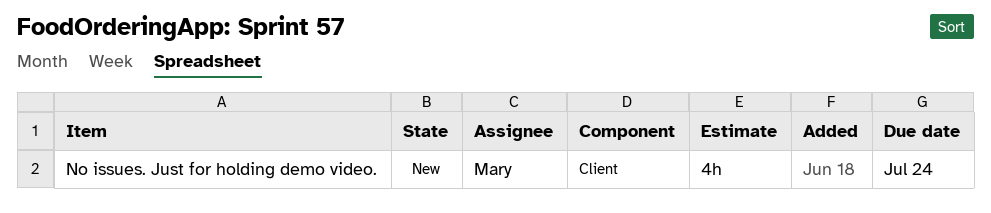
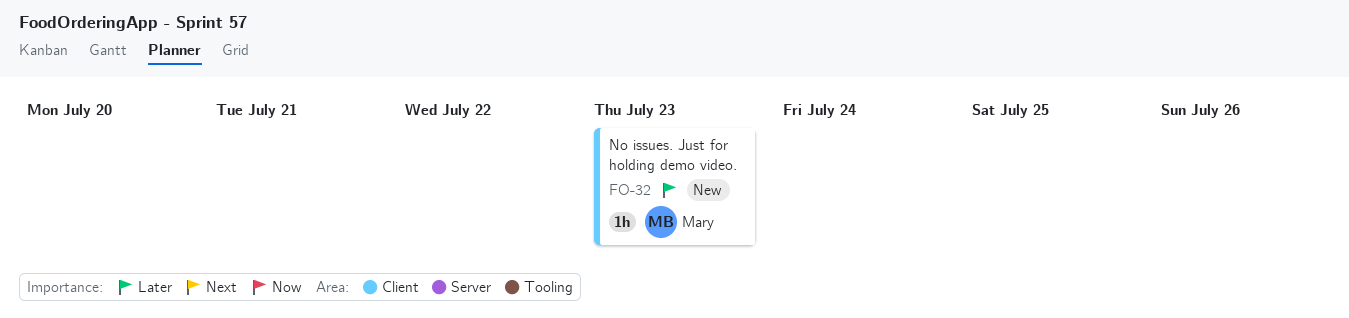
No issues. Just for holding demo video., estimate: 4h -> 1h
No issues. Just for holding demo video., due: Jul 24 -> Jul 23

